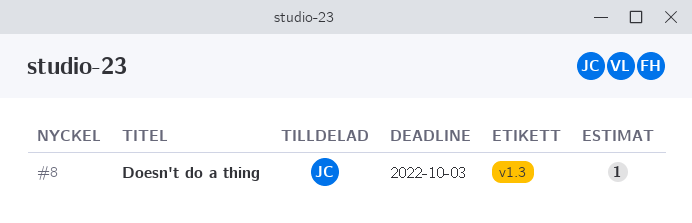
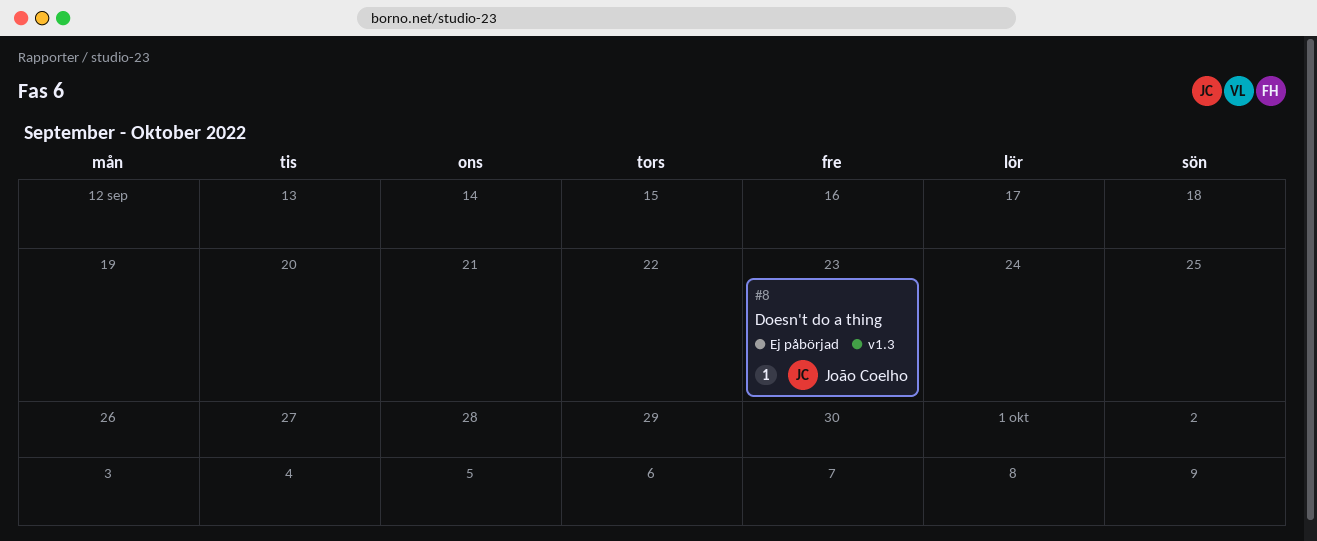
#8, due: Oct 3 -> Sep 23

